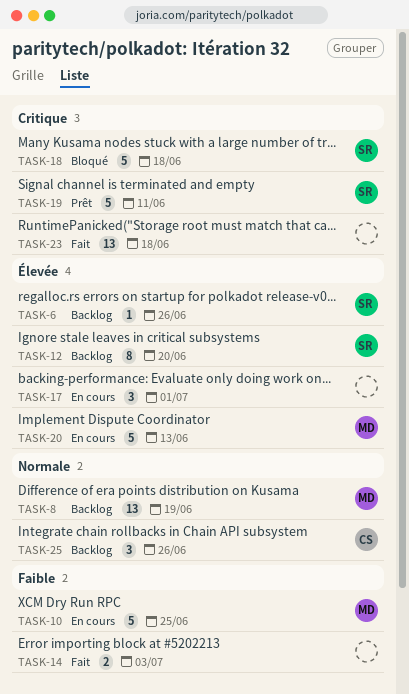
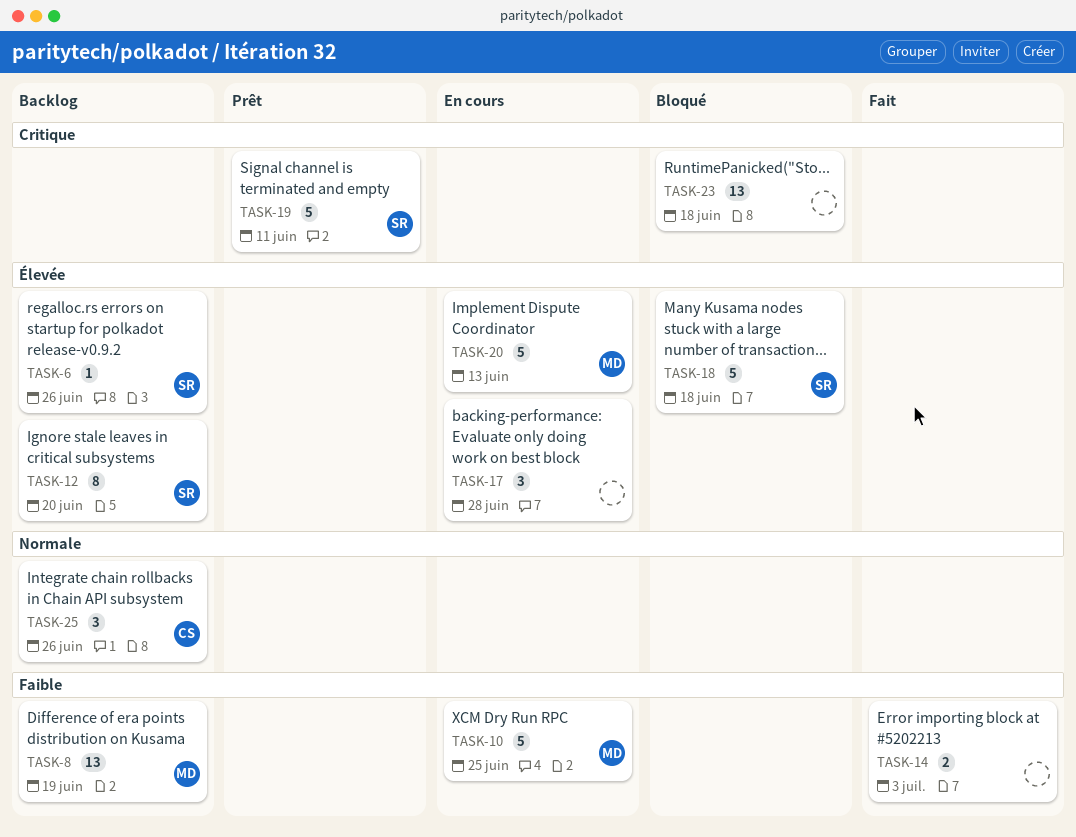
TASK-8, priority: Normale -> Faible
TASK-17, due: Jul 1 -> Jun 28
TASK-18, priority: Critique -> Élevée
TASK-23, status: Fait -> Bloqué

